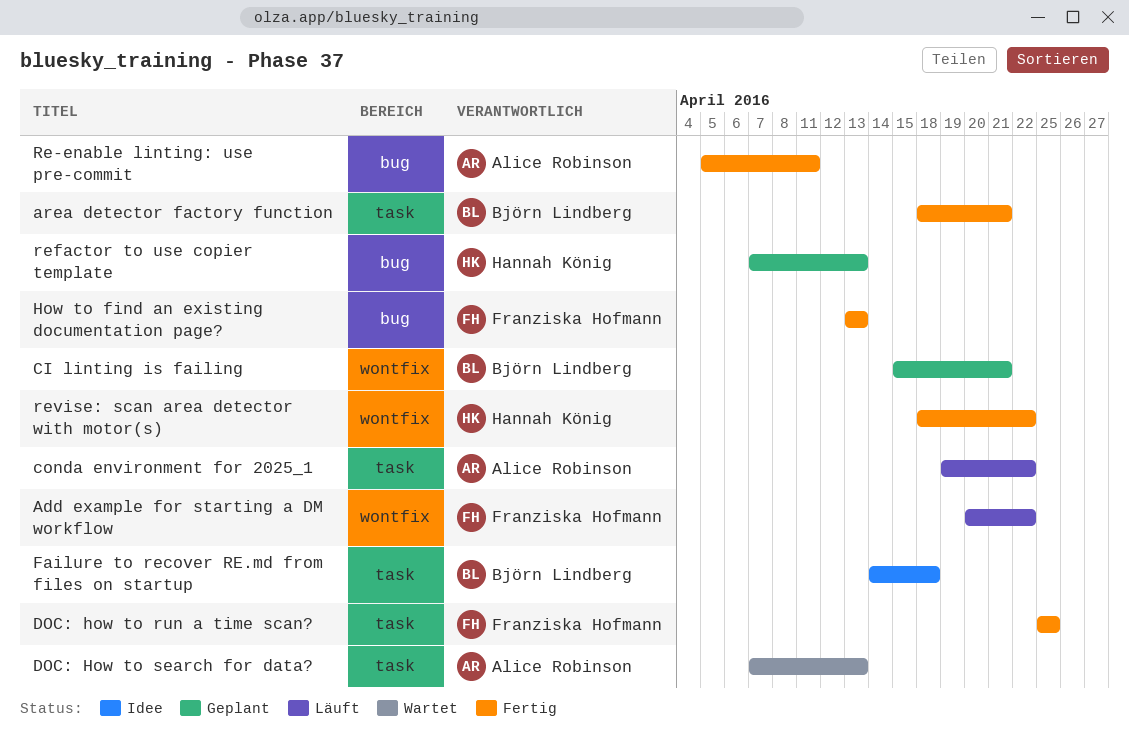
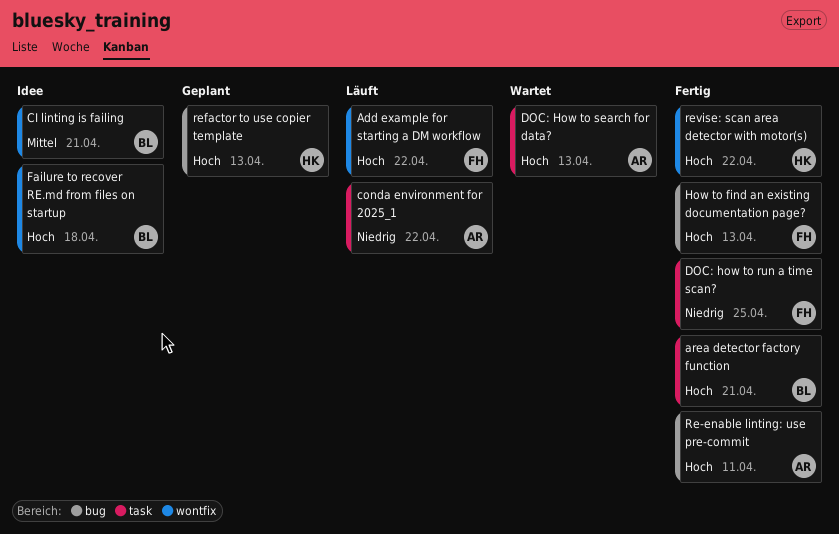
CI linting is failing, status: Geplant -> Idee
Failure to recover RE.md from files on startup, label: task -> wontfix

